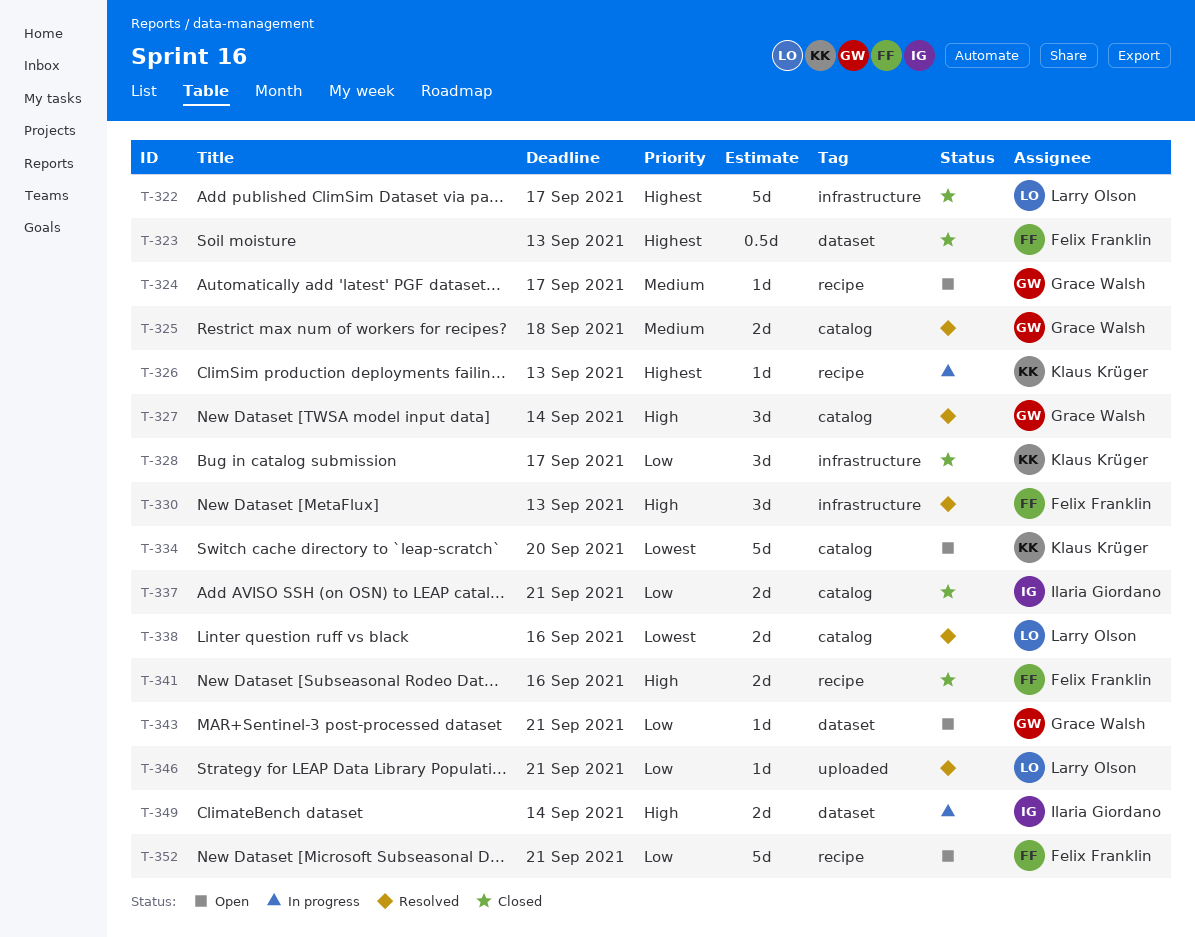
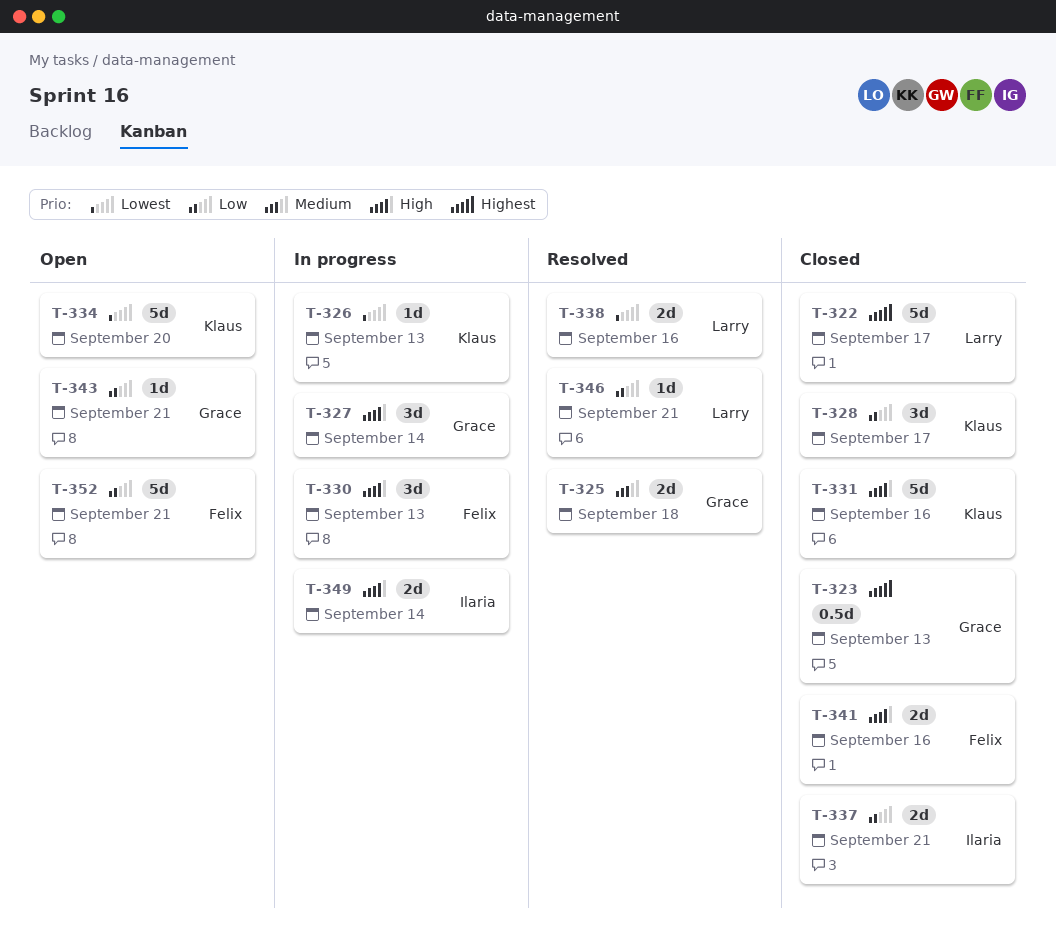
T-323, owner: Felix Franklin -> Grace Walsh
T-324: present -> none
T-326, priority: Highest -> Lowest
T-327, status: Resolved -> In progress
T-330, status: Resolved -> In progress
T-331: none -> present

